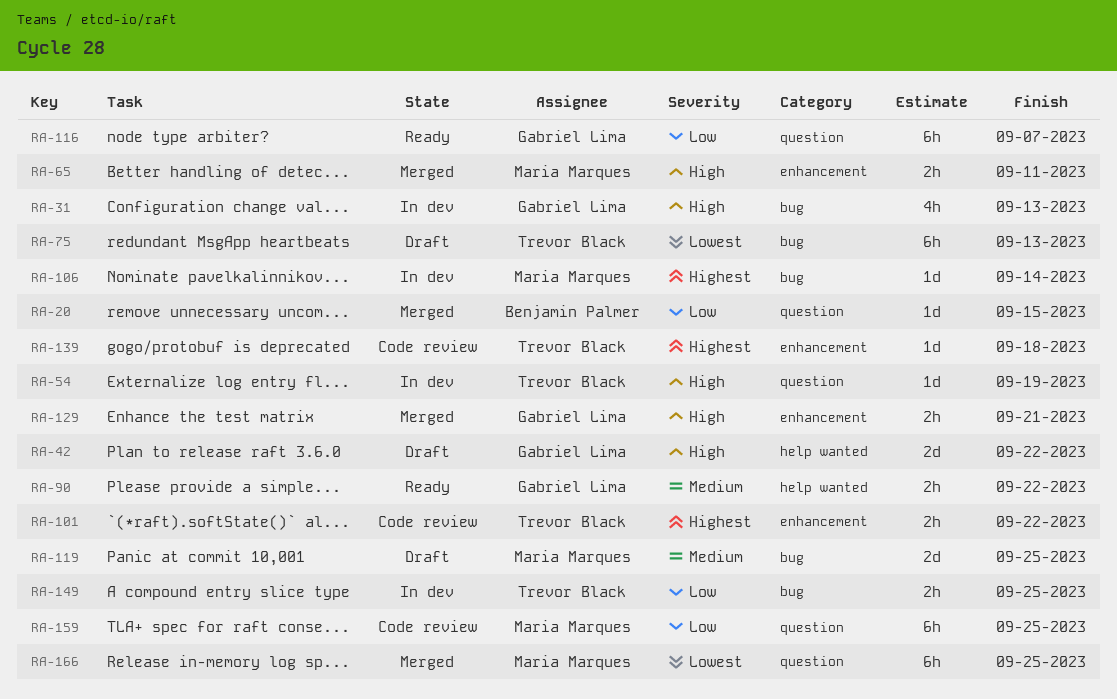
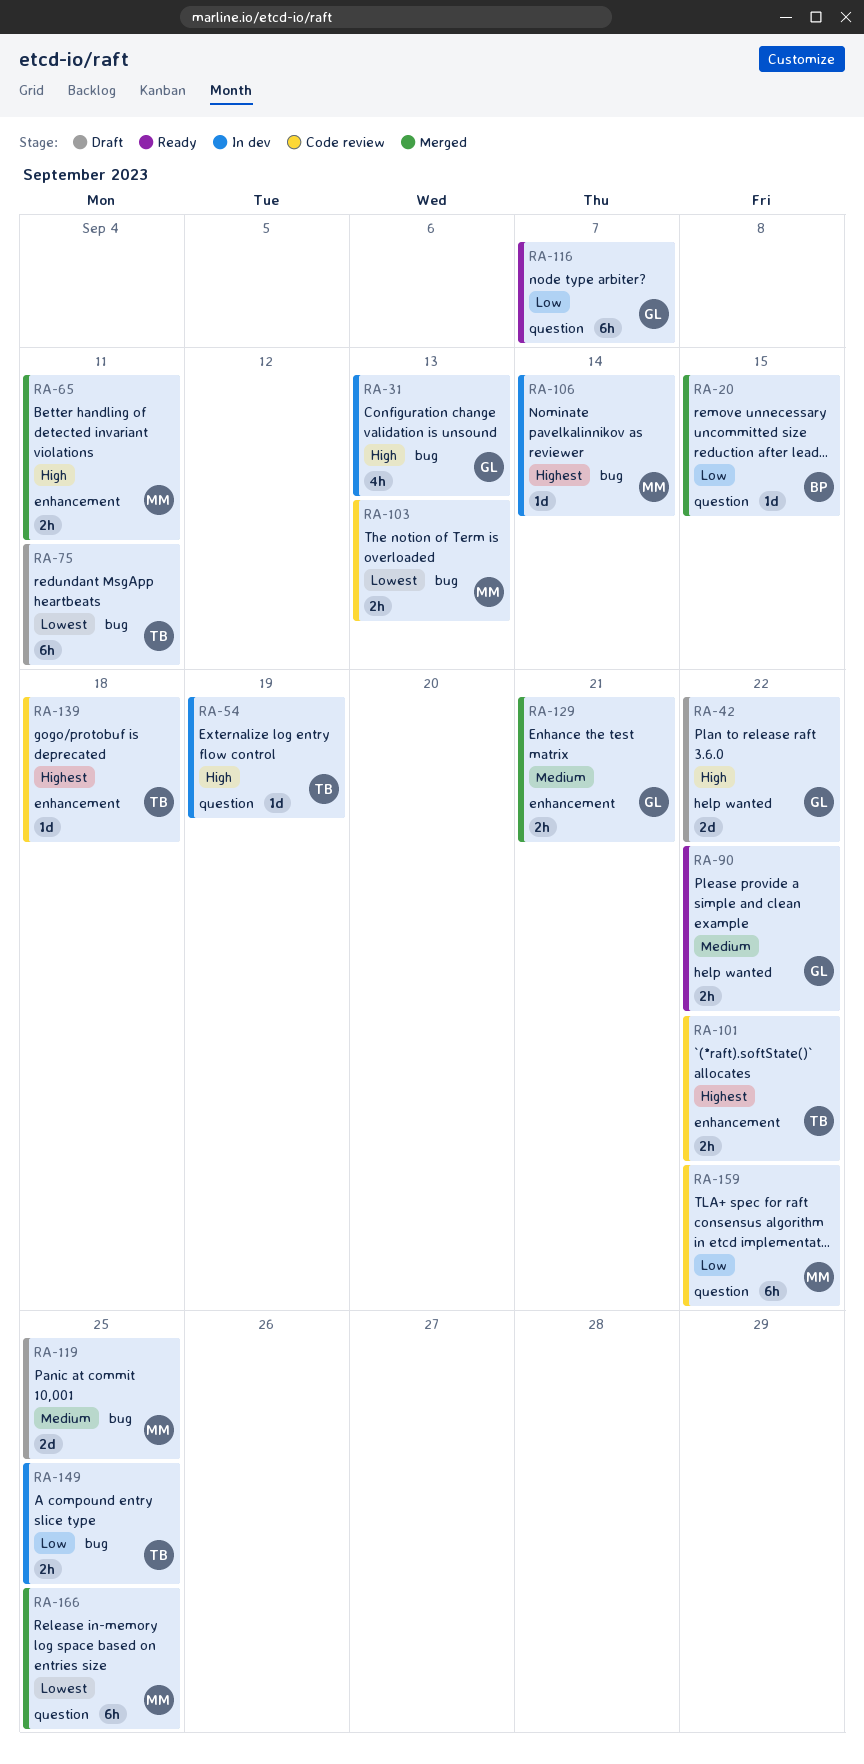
RA-75, due: Sep 13 -> Sep 11
RA-103: none -> present
RA-129, priority: High -> Medium
RA-159, due: Sep 25 -> Sep 22

